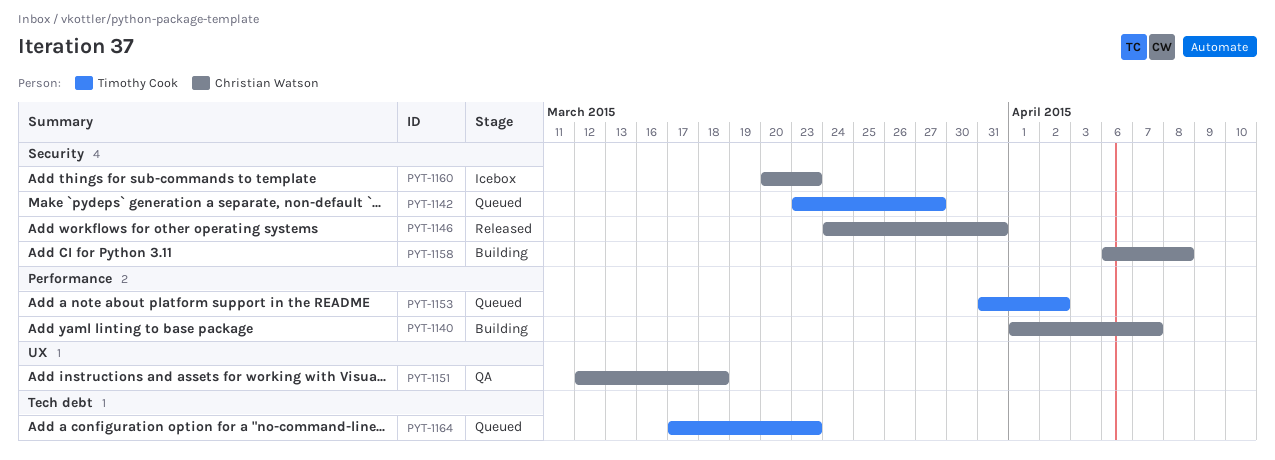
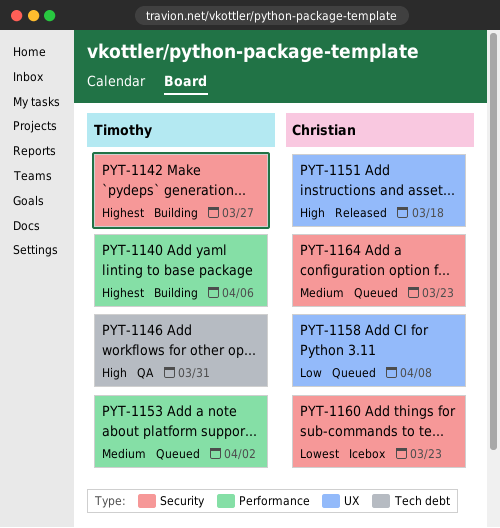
PYT-1140, owner: Christian Watson -> Timothy Cook
PYT-1140, due: Apr 7 -> Apr 6
PYT-1142, status: Queued -> Building
PYT-1146, status: Released -> QA
PYT-1146, owner: Christian Watson -> Timothy Cook
PYT-1146, label: Security -> Tech debt
PYT-1151, status: QA -> Released
PYT-1158, status: Building -> Queued
PYT-1158, label: Security -> UX
PYT-1164, owner: Timothy Cook -> Christian Watson
PYT-1164, label: Tech debt -> Security

